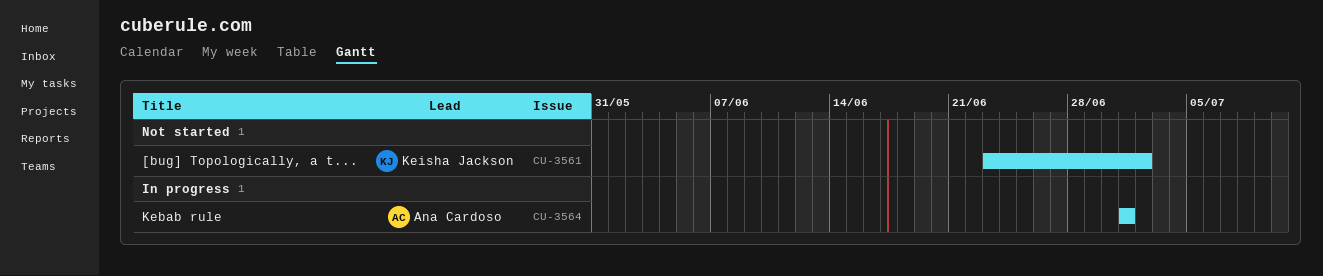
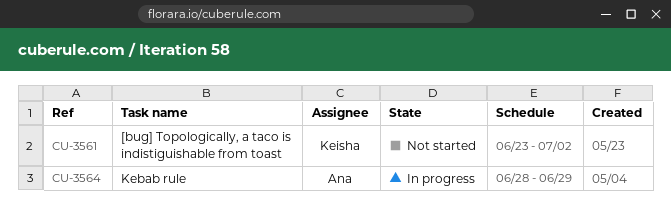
CU-3564, start: Jul 1 -> Jun 28
CU-3564, due: Jul 1 -> Jun 29

